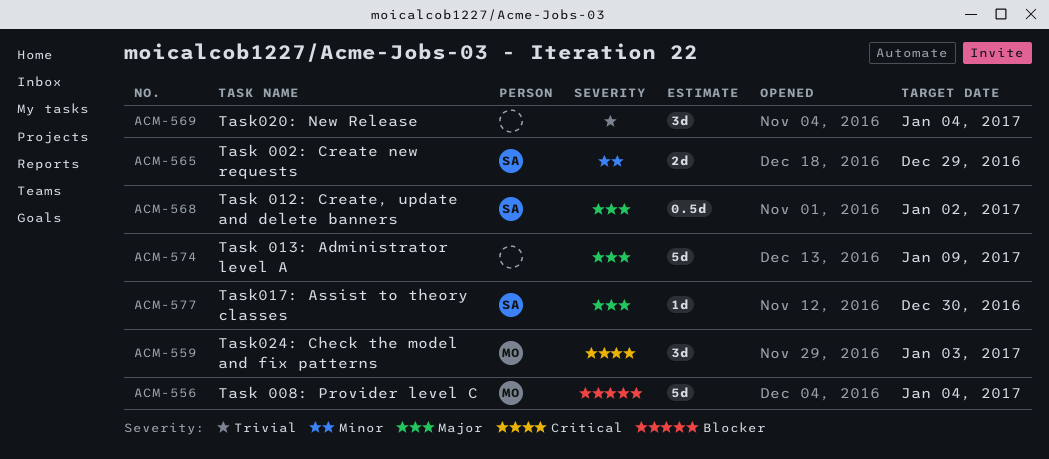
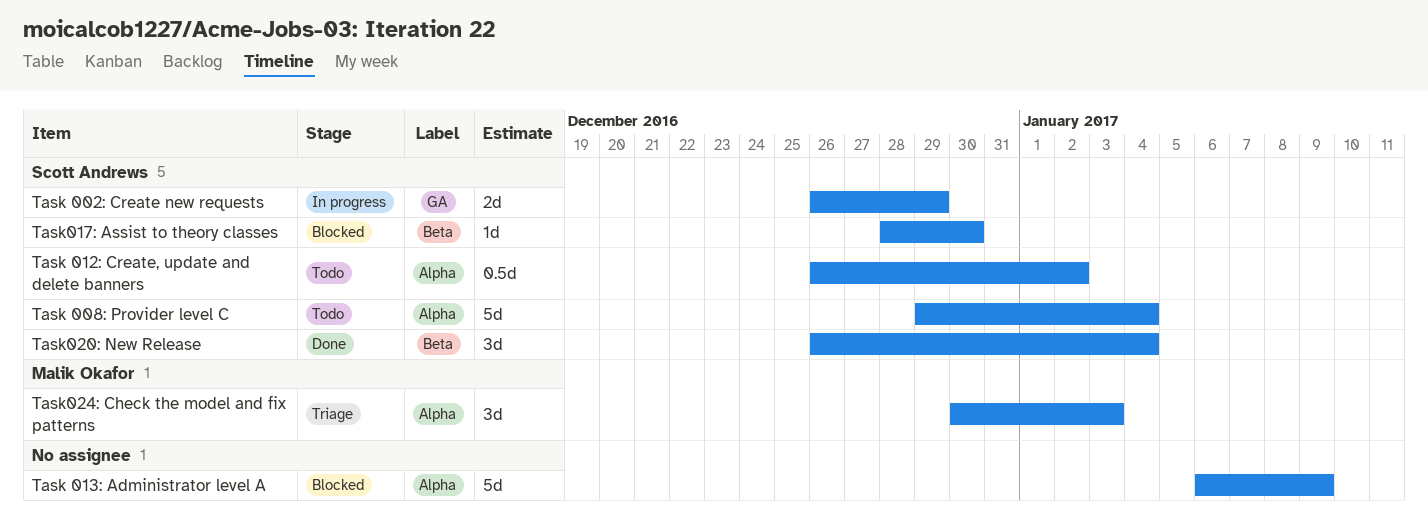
Task 008: Provider level C, owner: Malik Okafor -> Scott Andrews
Task020: New Release, owner: none -> Scott Andrews

